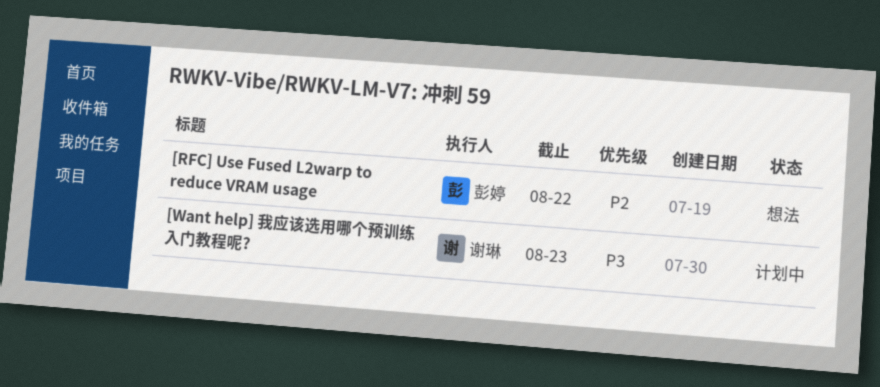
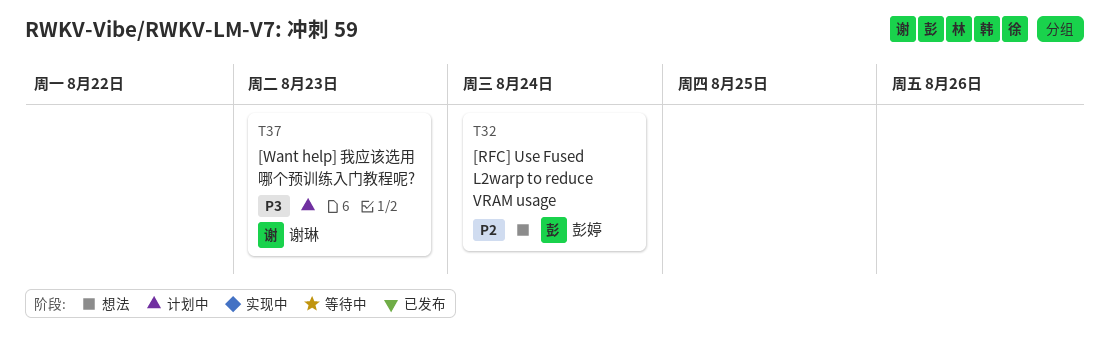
[RFC] Use Fused L2warp to reduce VRAM usage, due: Aug 22 -> Aug 24

